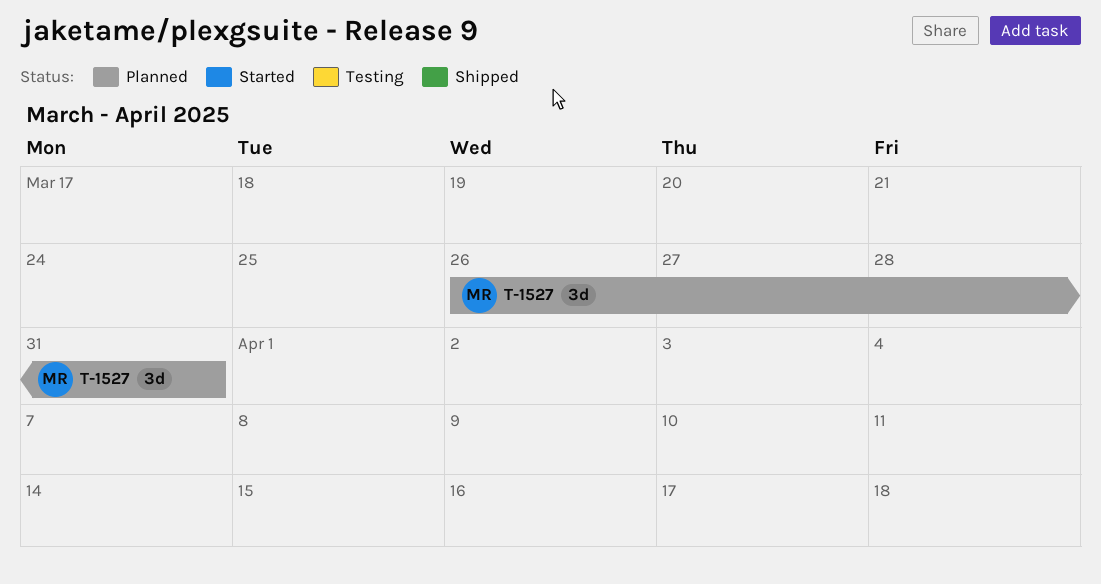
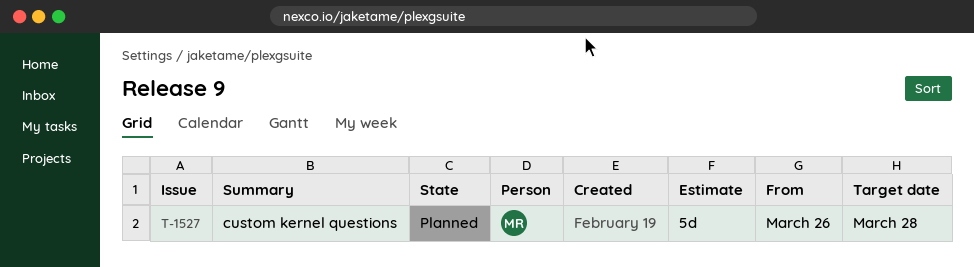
T-1527, estimate: 3d -> 5d
T-1527, due: Mar 31 -> Mar 28

